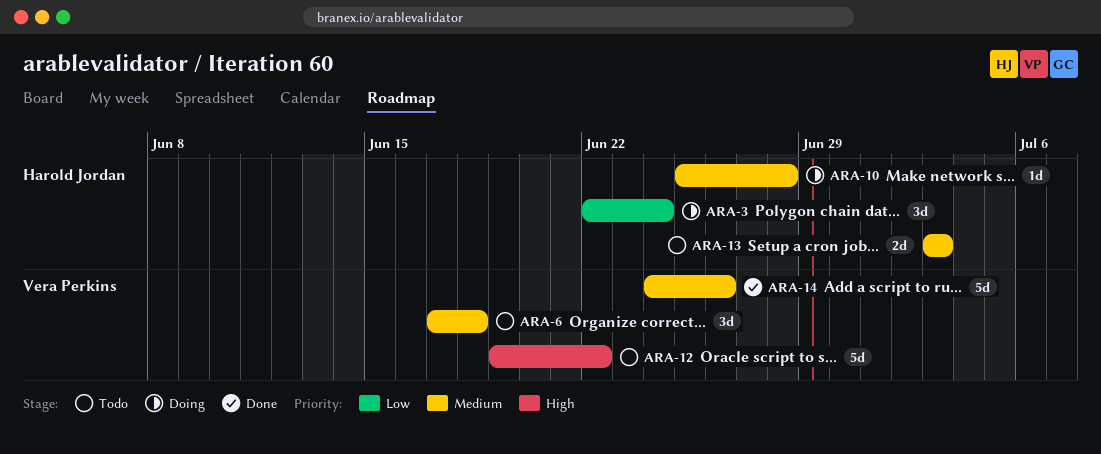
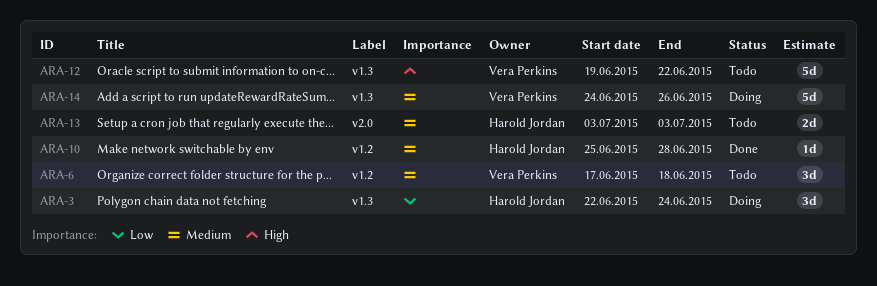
ARA-10, status: Doing -> Done
ARA-14, status: Done -> Doing

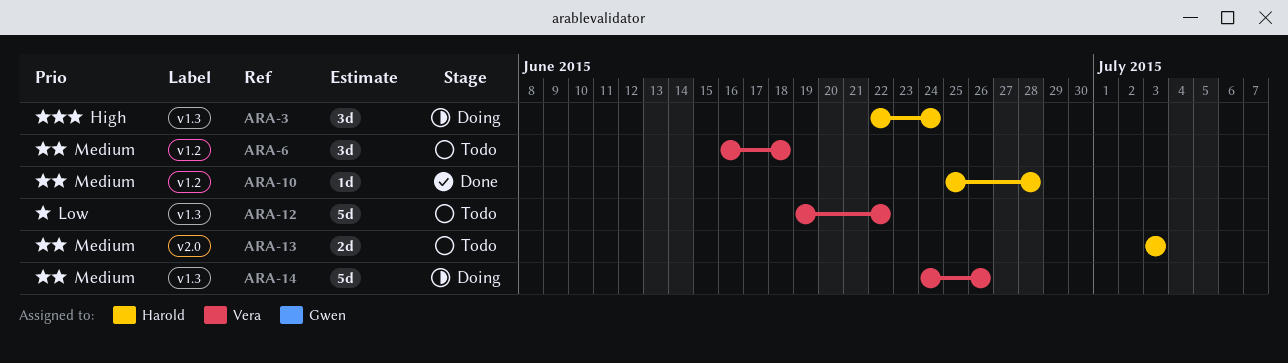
ARA-3, priority: Low -> High
ARA-6, start: Jun 17 -> Jun 16
ARA-12, priority: High -> Low

